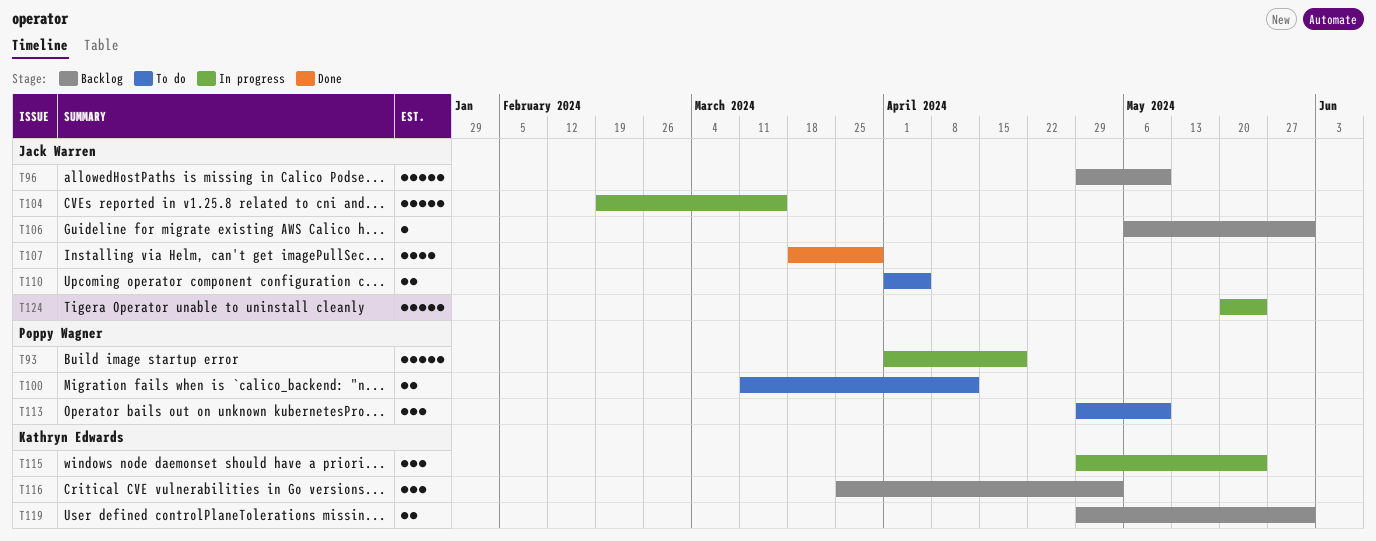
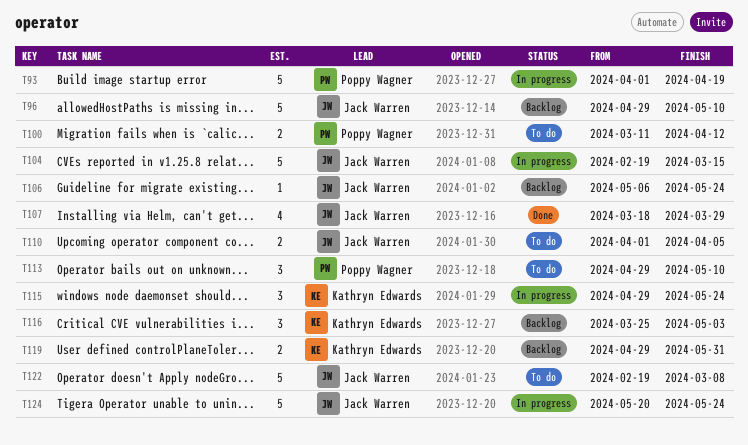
T106, due: May 31 -> May 24
T122: none -> present

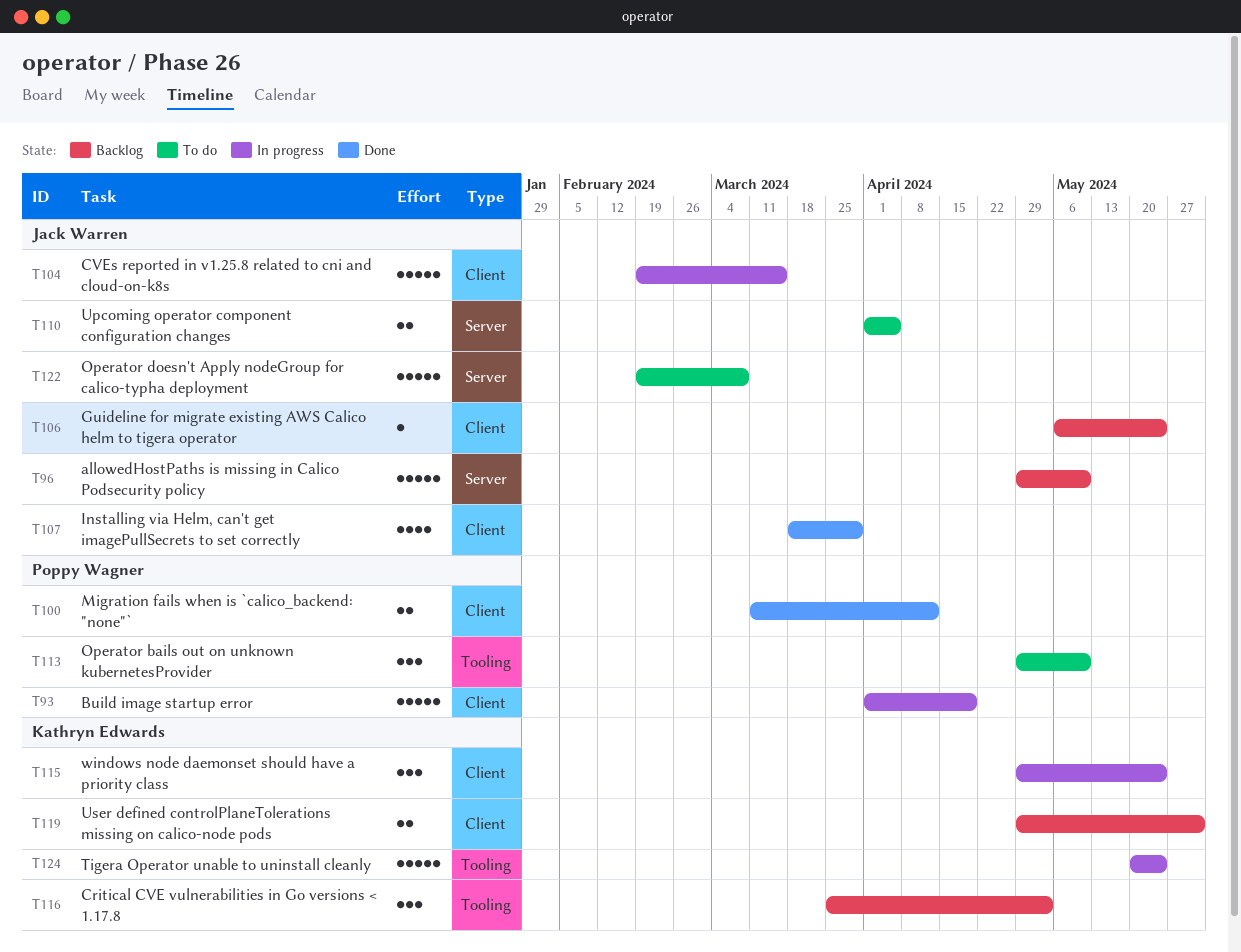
T100, status: To do -> Done
T124, owner: Jack Warren -> Kathryn Edwards

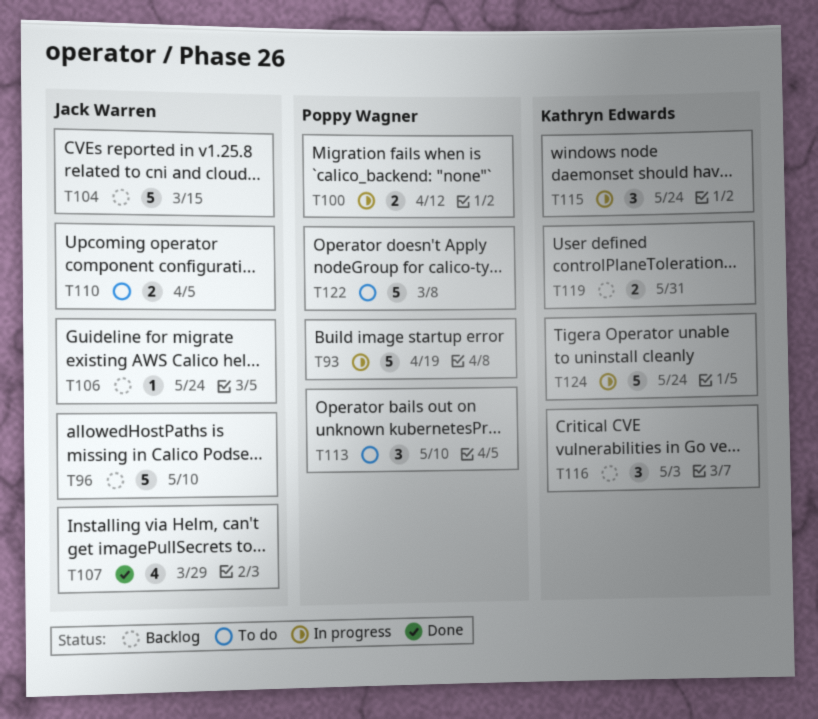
T100, status: Done -> In progress
T104, status: In progress -> Backlog
T122, owner: Jack Warren -> Poppy Wagner

